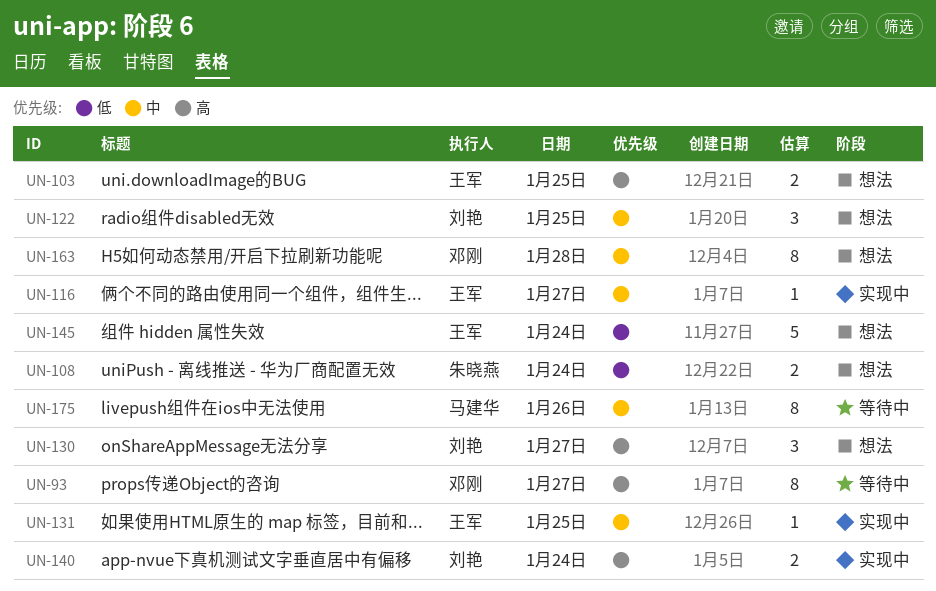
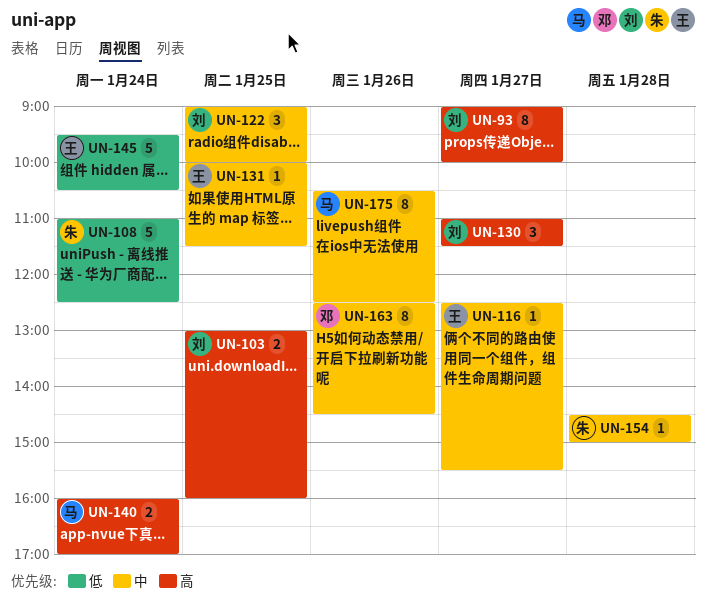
UN-93, owner: 邓刚 -> 刘艳
UN-103, owner: 王军 -> 刘艳
UN-108, estimate: 2 -> 5
UN-140, owner: 刘艳 -> 马建华
UN-154: none -> present
UN-163, day: Jan 28 -> Jan 26

